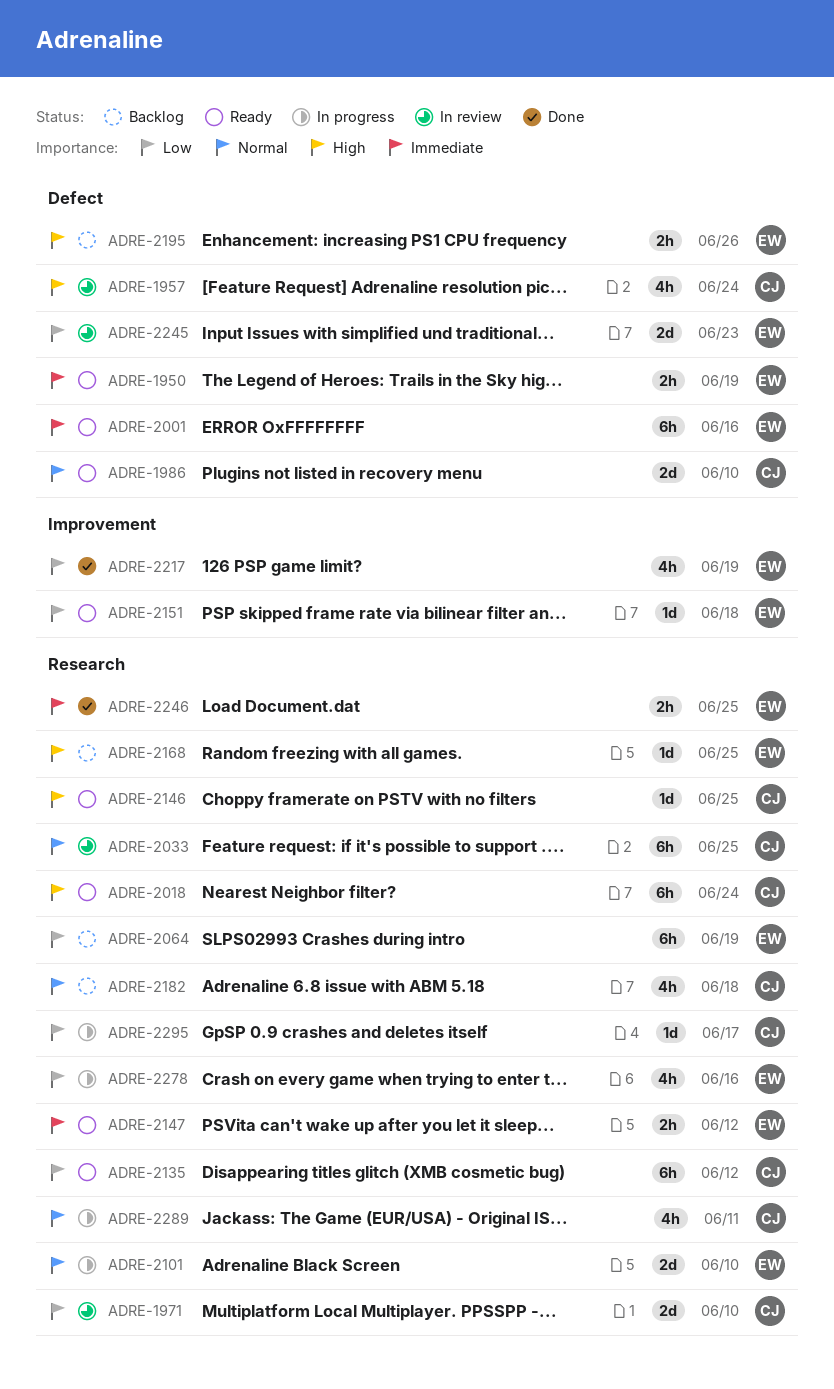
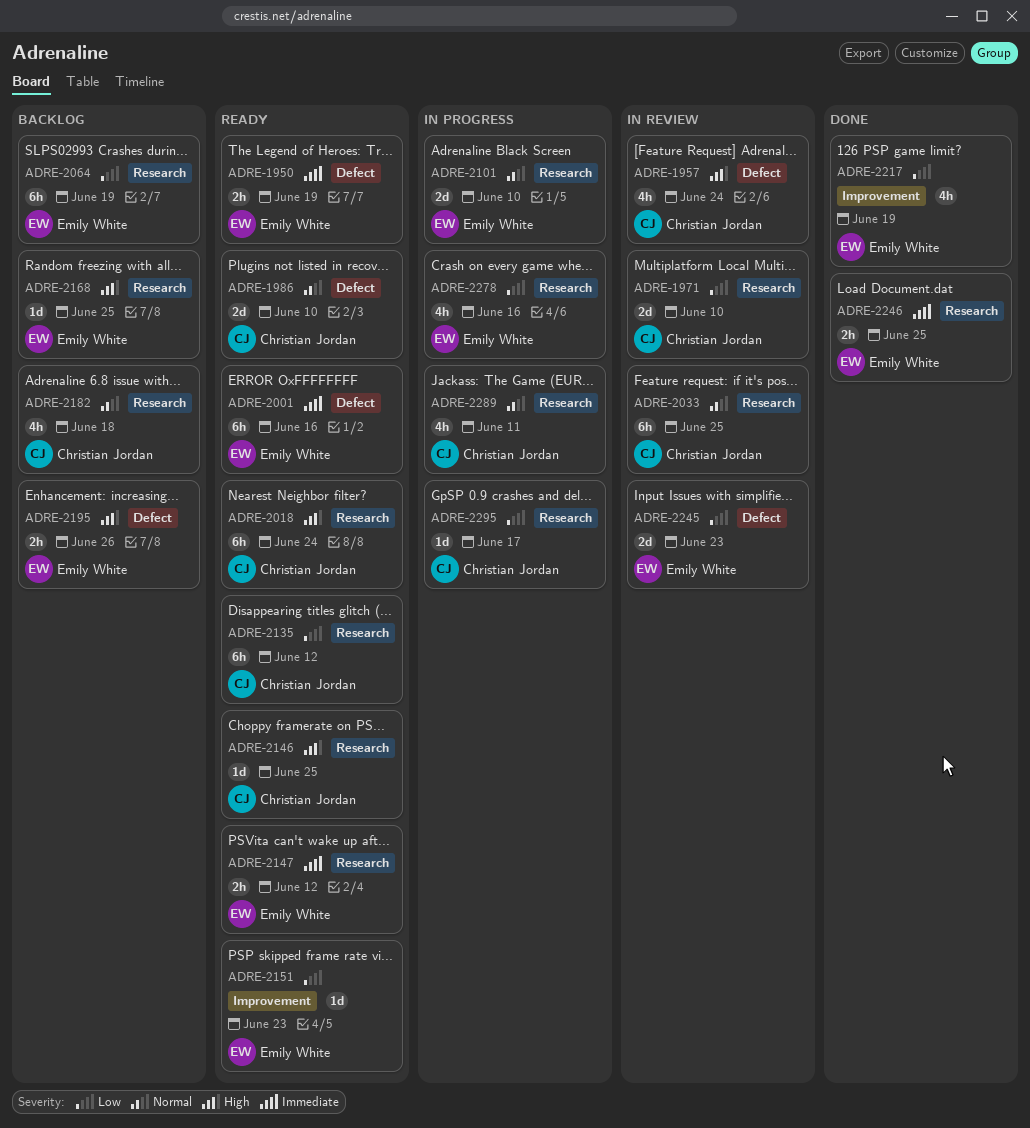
ADRE-2151, due: Jun 18 -> Jun 23

